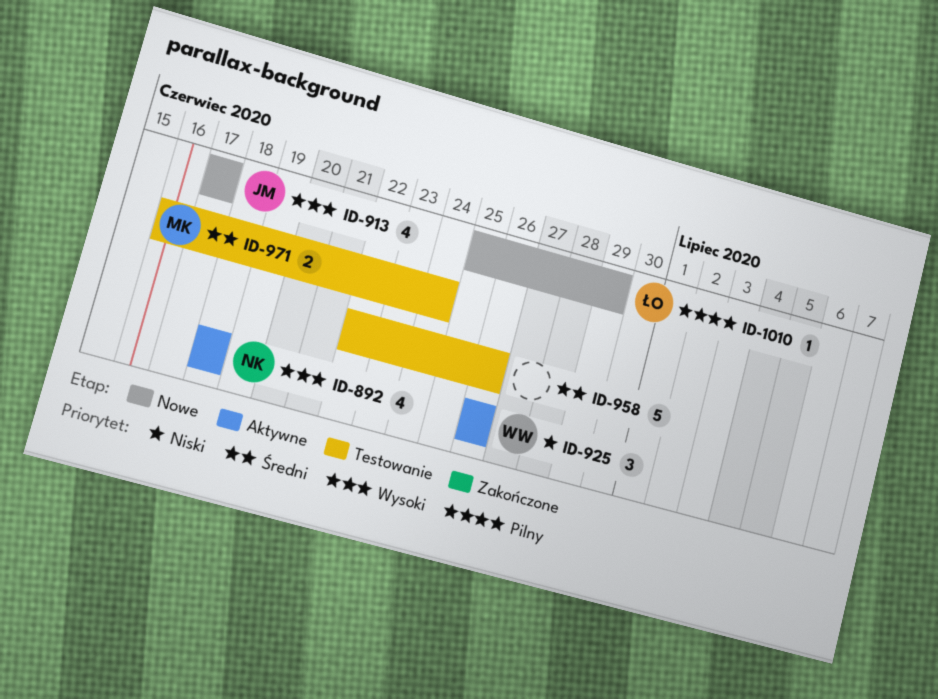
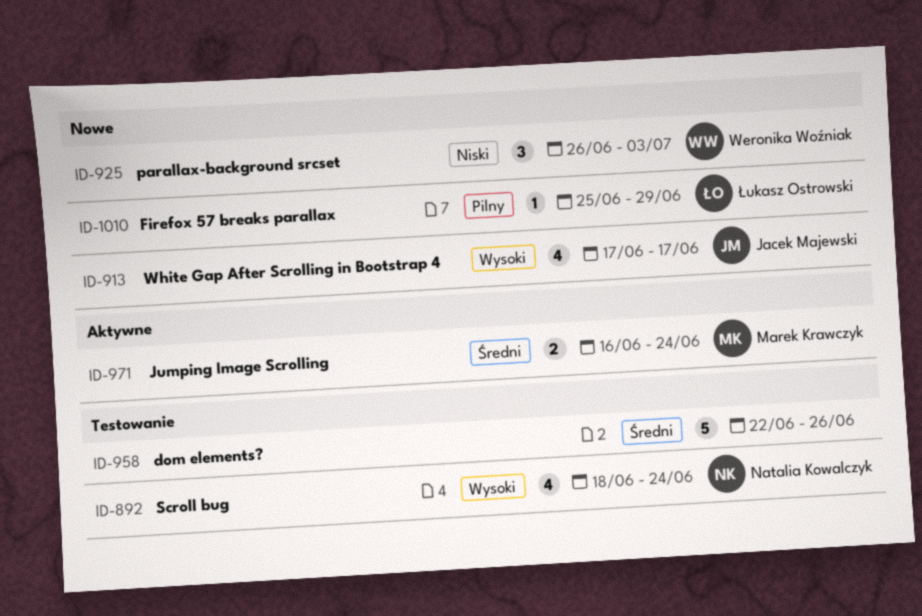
ID-892, status: Aktywne -> Testowanie
ID-892, due: Jun 18 -> Jun 24
ID-925, status: Aktywne -> Nowe
ID-925, due: Jun 26 -> Jul 3
ID-971, status: Testowanie -> Aktywne

